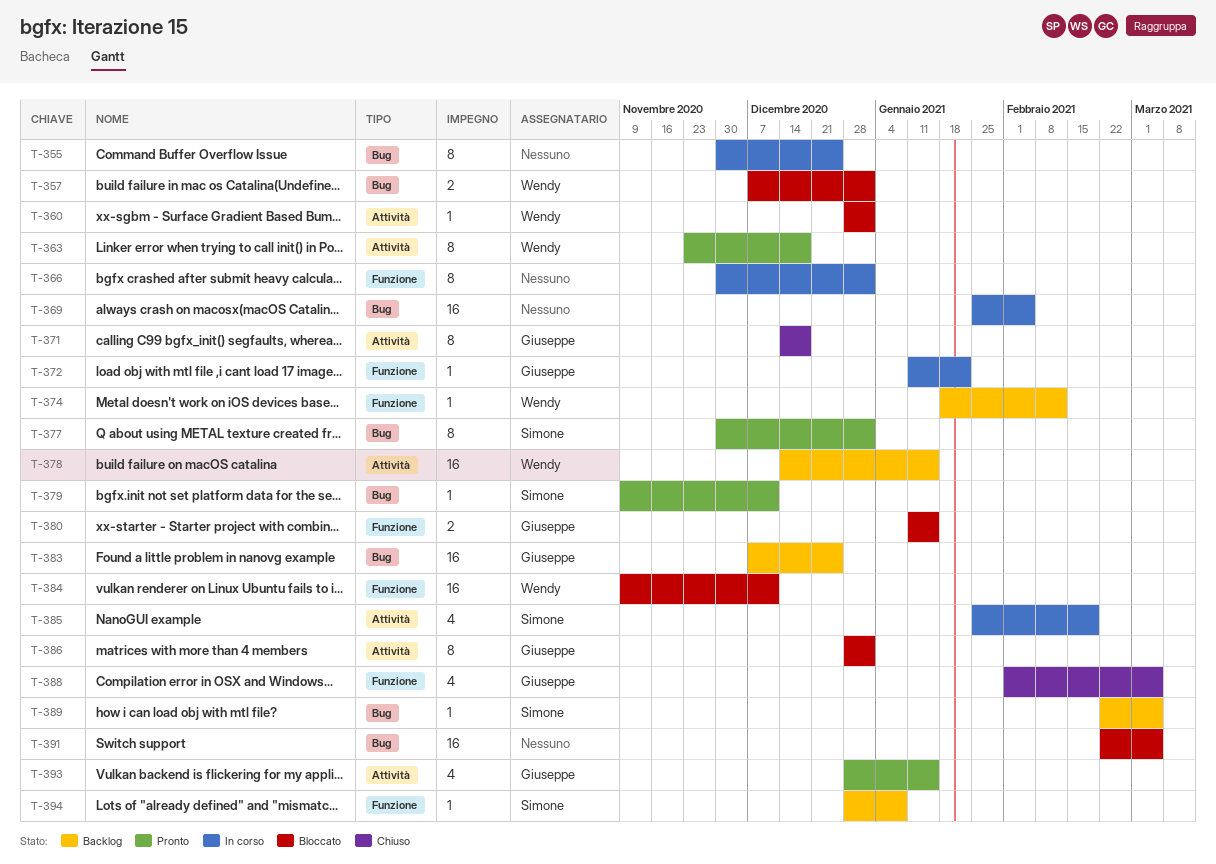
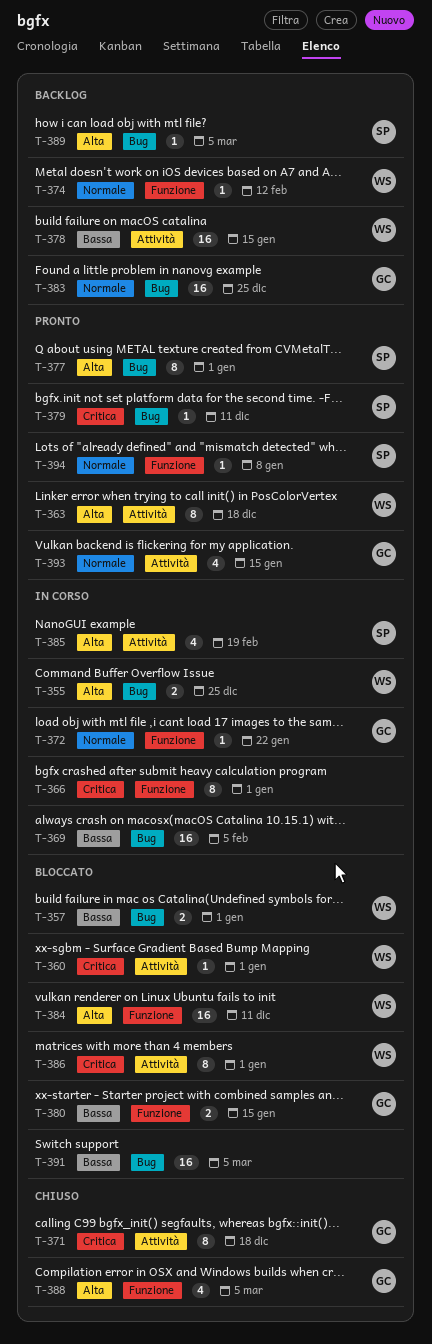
T-355, owner: none -> Wendy
T-355, estimate: 8 -> 2
T-386, owner: Giuseppe -> Wendy
T-394, status: Backlog -> Pronto

